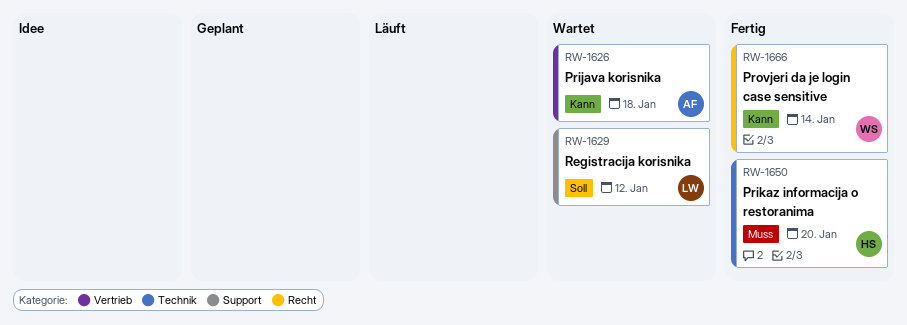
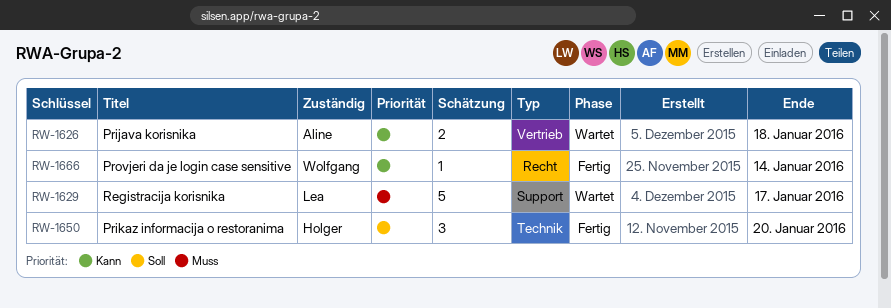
RW-1629, priority: Soll -> Muss
RW-1629, due: Jan 12 -> Jan 17
RW-1650, priority: Muss -> Soll

